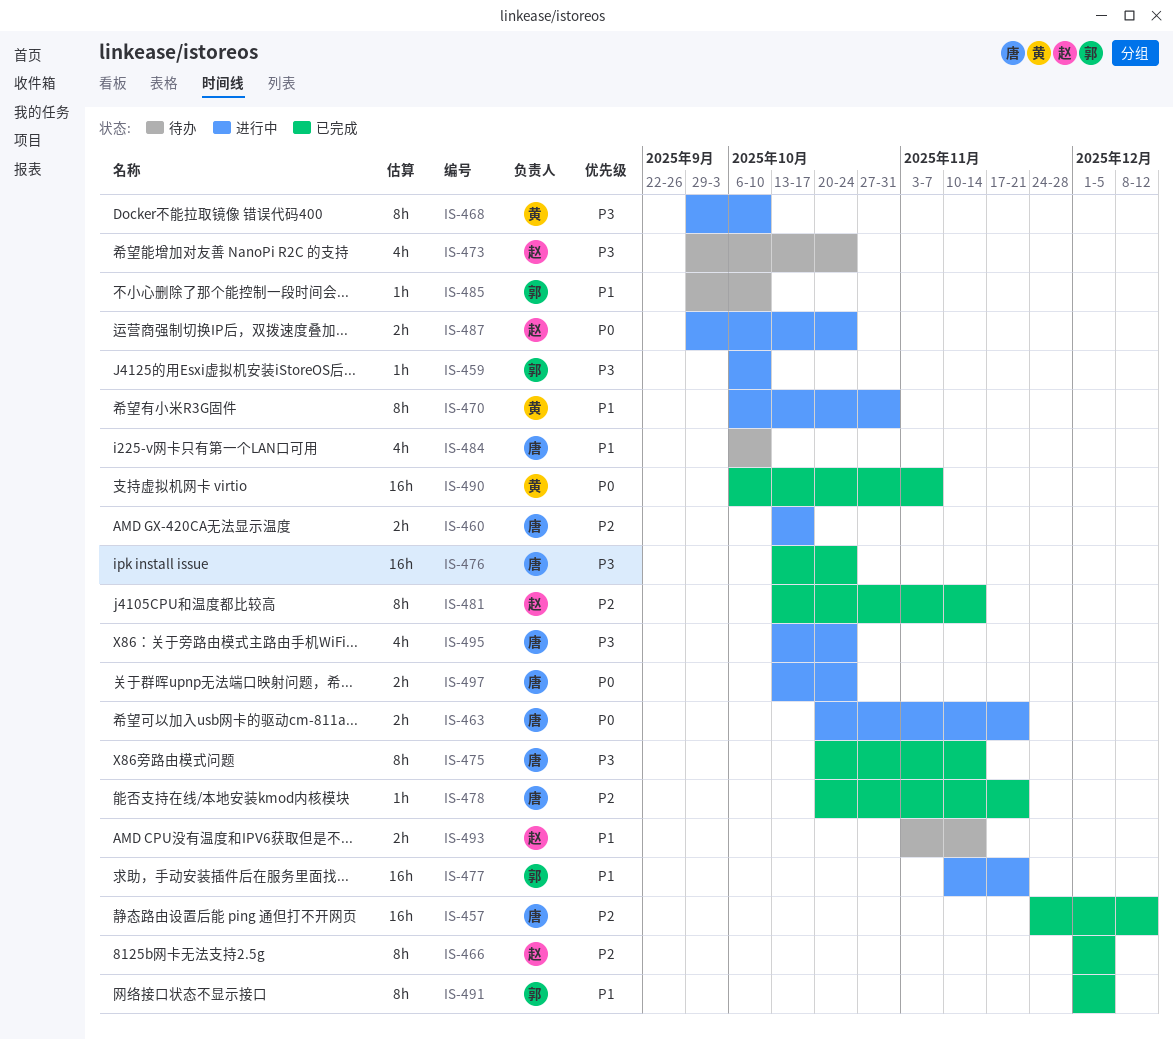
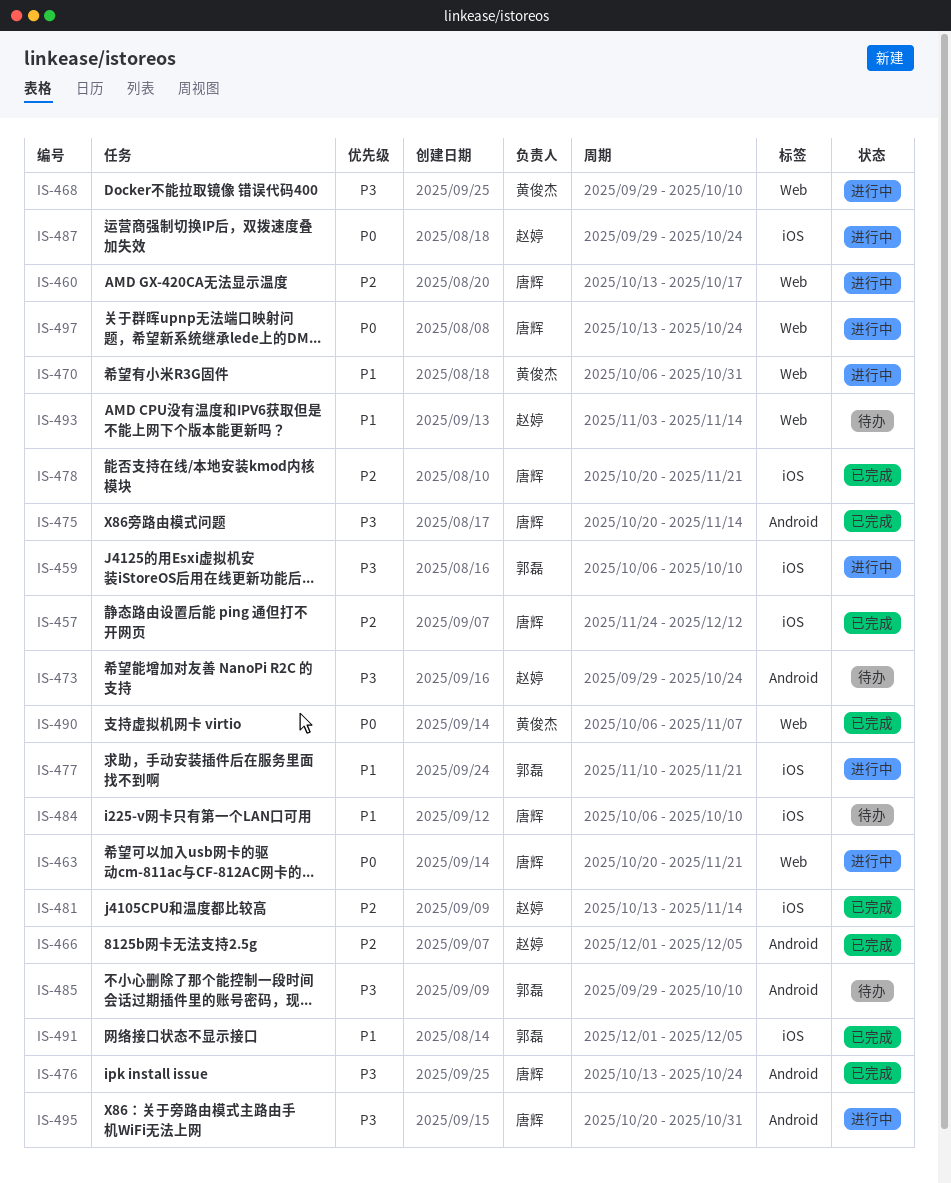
IS-485, priority: P1 -> P3
IS-495, start: Oct 13 -> Oct 20
IS-495, due: Oct 24 -> Oct 31

